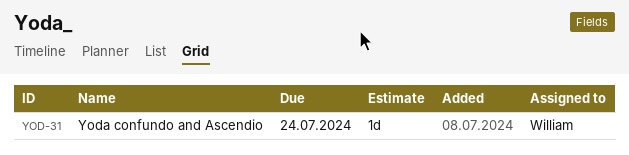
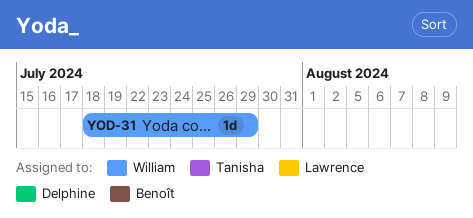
YOD-31, due: Jul 24 -> Jul 29

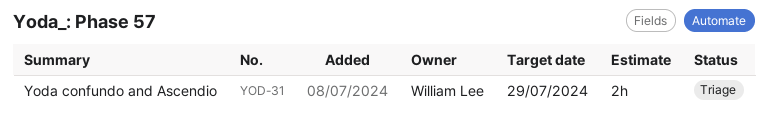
YOD-31, estimate: 1d -> 2h

